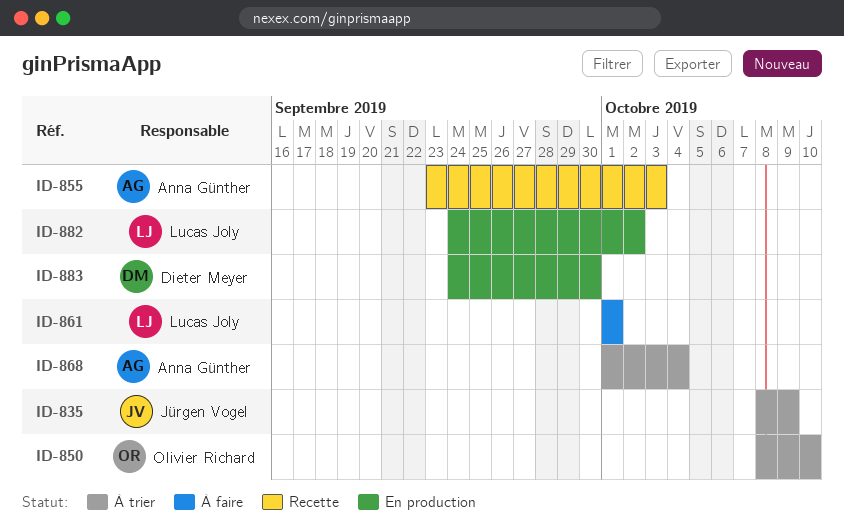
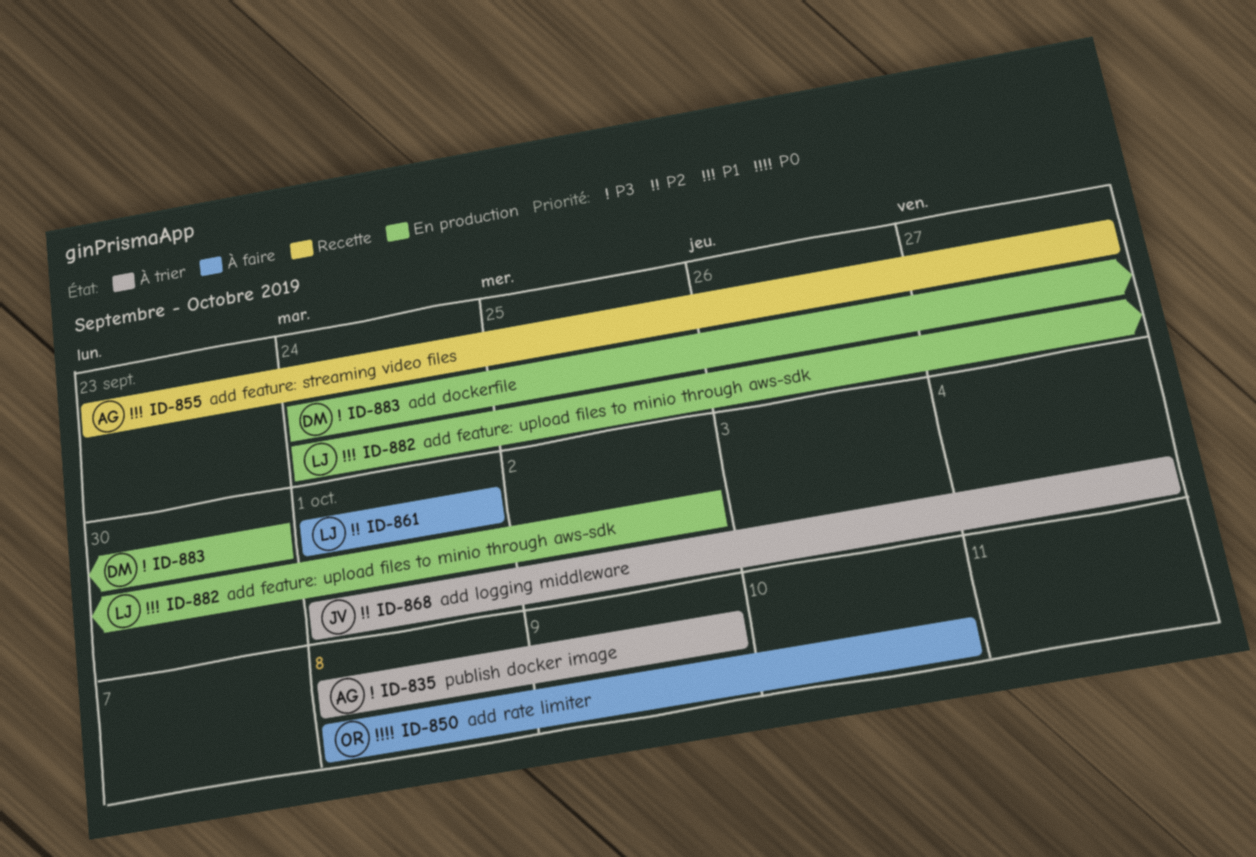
ID-835, owner: Jürgen Vogel -> Anna Günther
ID-850, status: À trier -> À faire
ID-855, due: Oct 3 -> Sep 27
ID-868, owner: Anna Günther -> Jürgen Vogel

